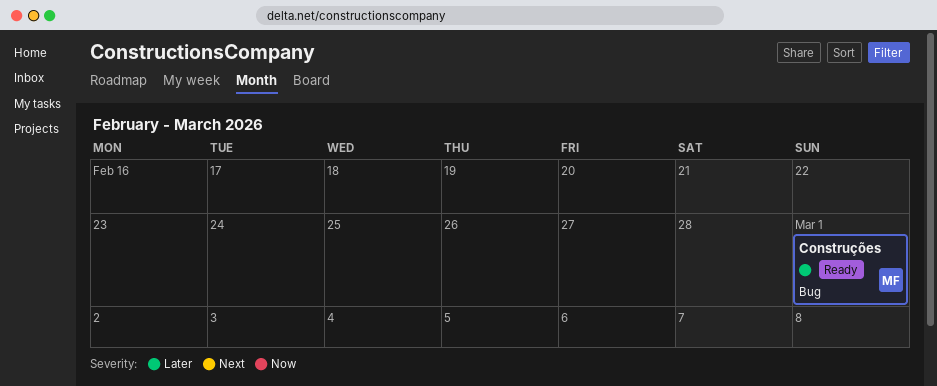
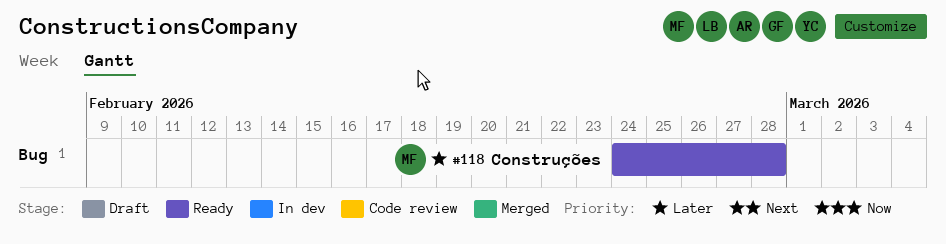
Construções, due: Mar 1 -> Feb 28

